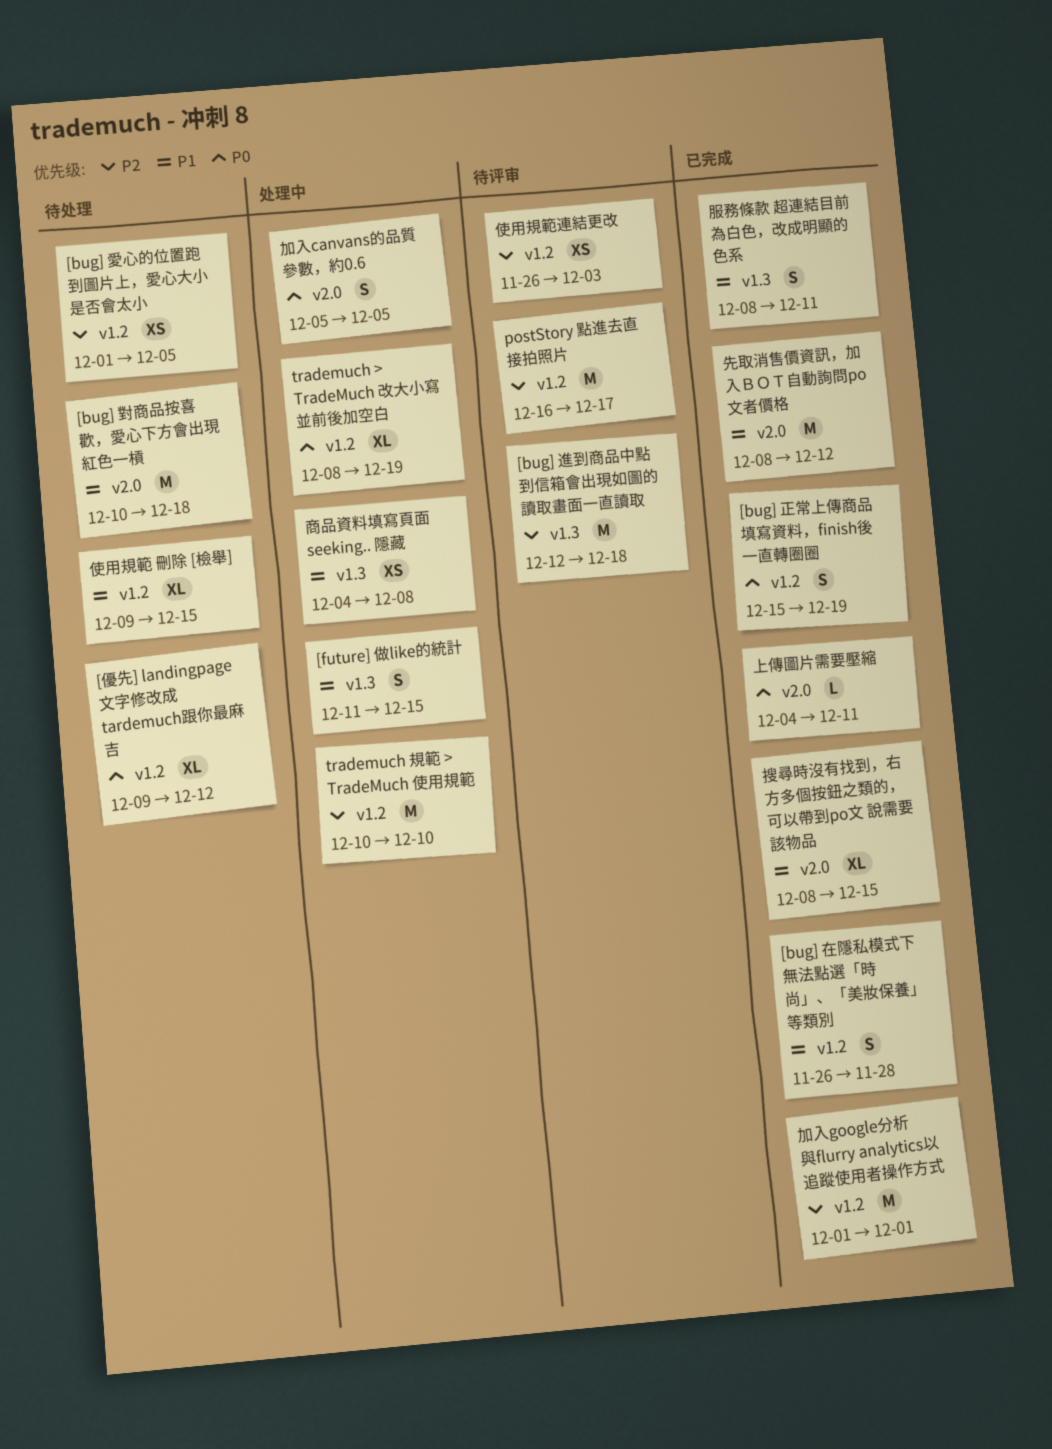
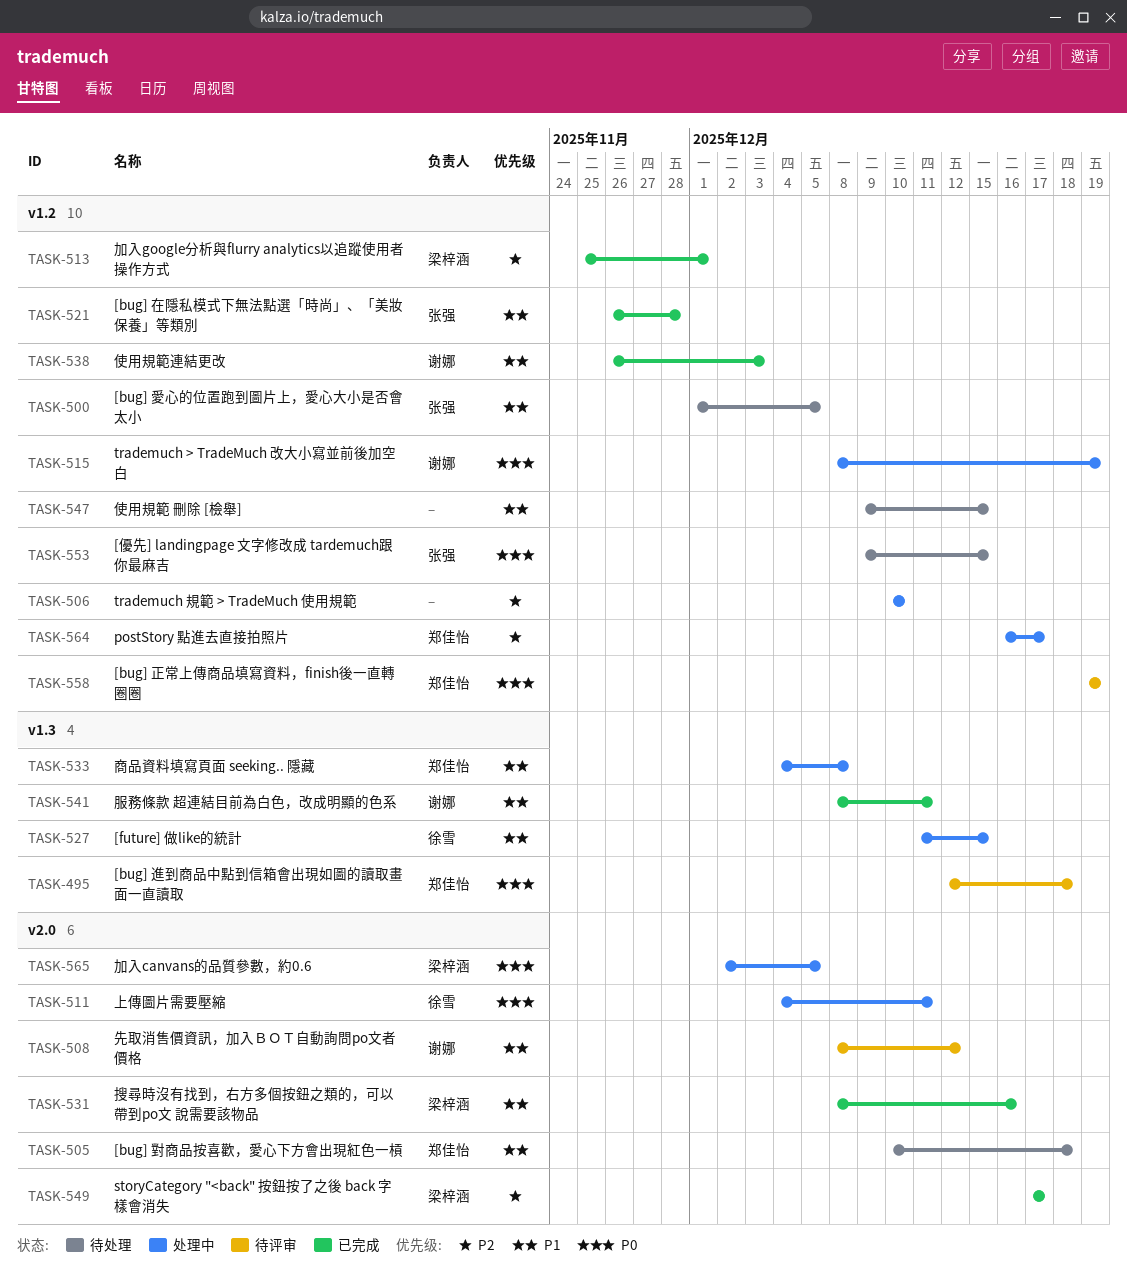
[bug] 愛心的位置跑到圖片上，愛心大小是否會太小, priority: P2 -> P1
[bug] 正常上傳商品填寫資料，finish後一直轉圈圈, status: 已完成 -> 待评审
[bug] 正常上傳商品填寫資料，finish後一直轉圈圈, start: Dec 15 -> Dec 19
[bug] 進到商品中點到信箱會出現如圖的讀取畫面一直讀取, priority: P2 -> P0
[優先] landingpage 文字修改成 tardemuch跟你最麻吉, due: Dec 12 -> Dec 15
postStory 點進去直接拍照片, status: 待评审 -> 处理中
storyCategory "<back" 按鈕按了之後 back 字樣會消失: none -> present
上傳圖片需要壓縮, status: 已完成 -> 处理中
使用規範連結更改, status: 待评审 -> 已完成
使用規範連結更改, priority: P2 -> P1
先取消售價資訊，加入ＢＯＴ自動詢問po文者價格, status: 已完成 -> 待评审
加入canvans的品質參數，約0.6, start: Dec 5 -> Dec 2
加入google分析與flurry analytics以追蹤使用者操作方式, start: Dec 1 -> Nov 25
搜尋時沒有找到，右方多個按鈕之類的，可以帶到po文 說需要該物品, due: Dec 15 -> Dec 16

